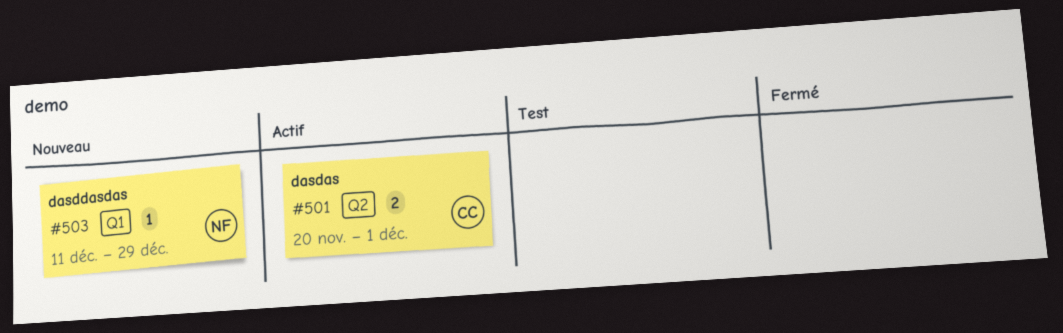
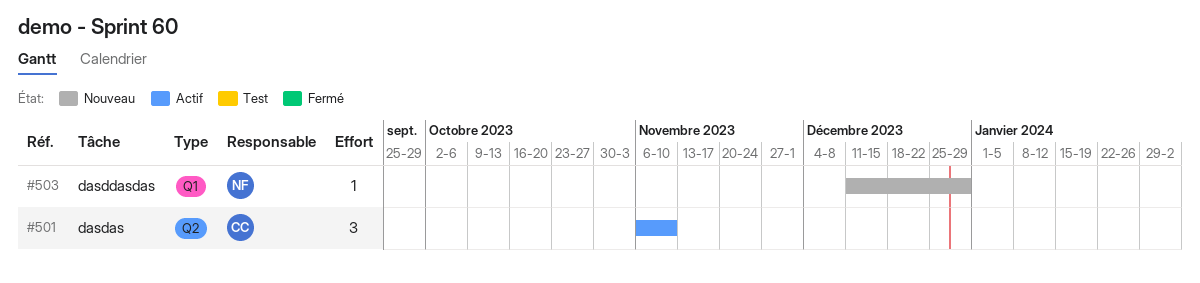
#501, estimate: 2 -> 3
#501, start: Nov 20 -> Nov 6
#501, due: Dec 1 -> Nov 10

